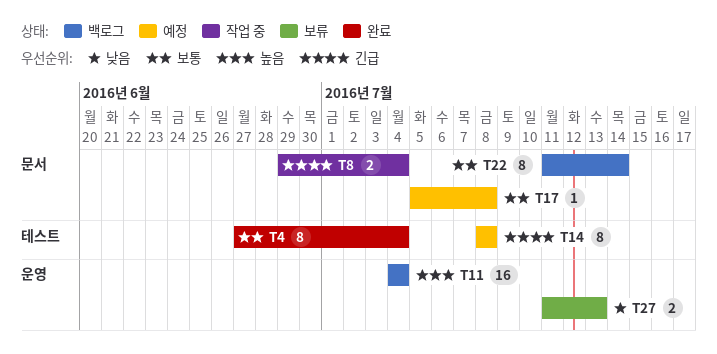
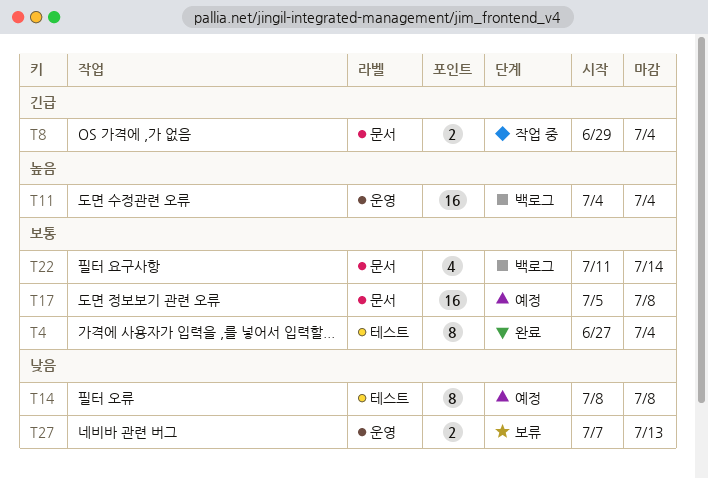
T14, priority: 긴급 -> 낮음
T17, estimate: 1 -> 16
T22, estimate: 8 -> 4
T27, start: Jul 11 -> Jul 7

